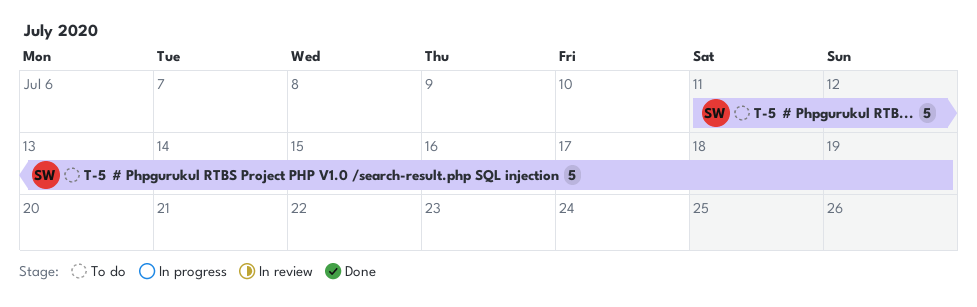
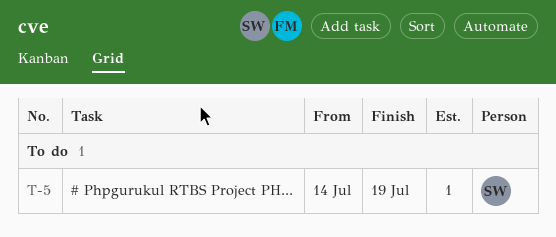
T-5, estimate: 5 -> 1
T-5, start: Jul 11 -> Jul 14

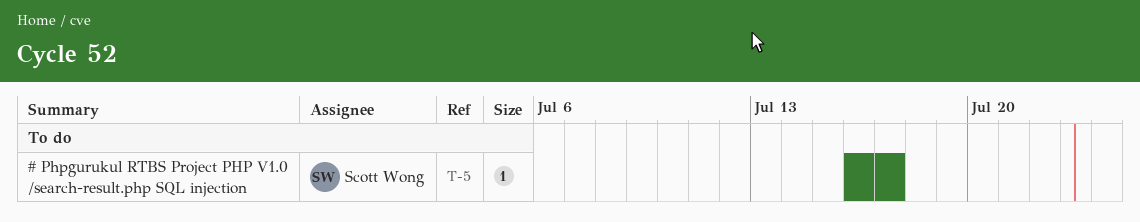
T-5, start: Jul 14 -> Jul 16
T-5, due: Jul 19 -> Jul 17

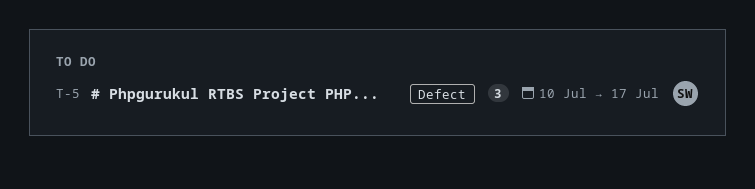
T-5, estimate: 1 -> 3
T-5, start: Jul 16 -> Jul 10

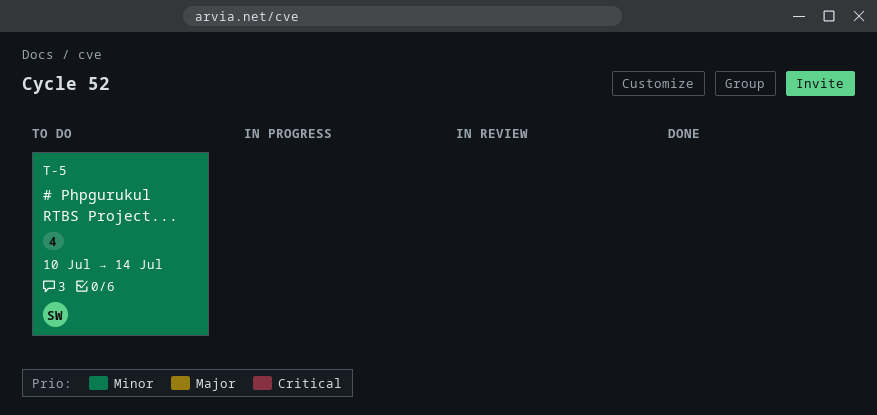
T-5, estimate: 3 -> 4
T-5, due: Jul 17 -> Jul 14

